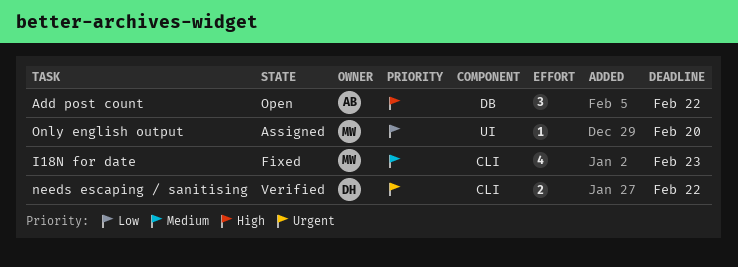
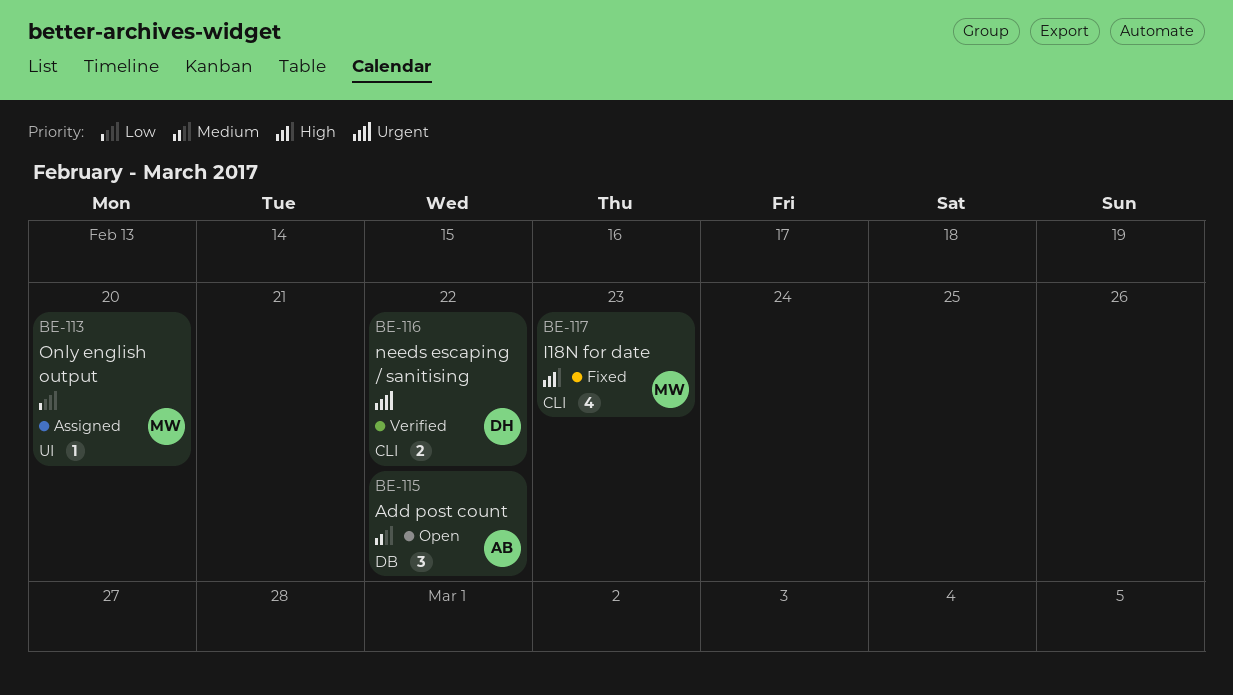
Add post count, priority: High -> Medium
I18N for date, priority: Medium -> High

